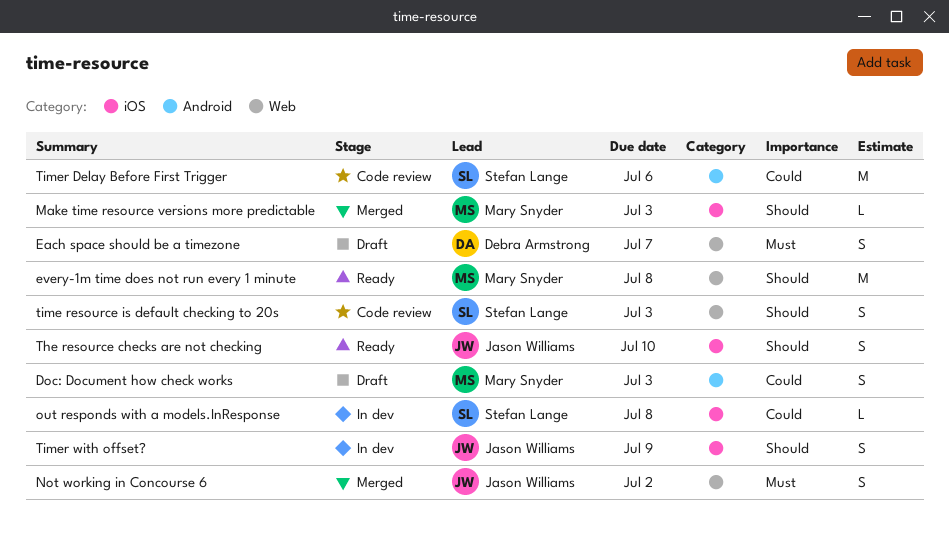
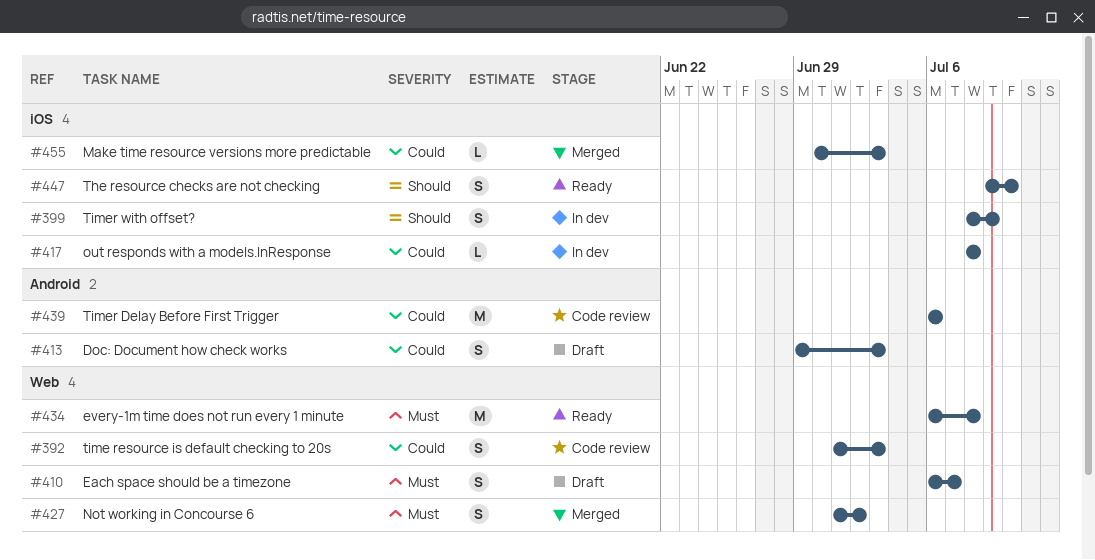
every-1m time does not run every 1 minute, priority: Should -> Must
Make time resource versions more predictable, priority: Should -> Could
time resource is default checking to 20s, priority: Should -> Could

